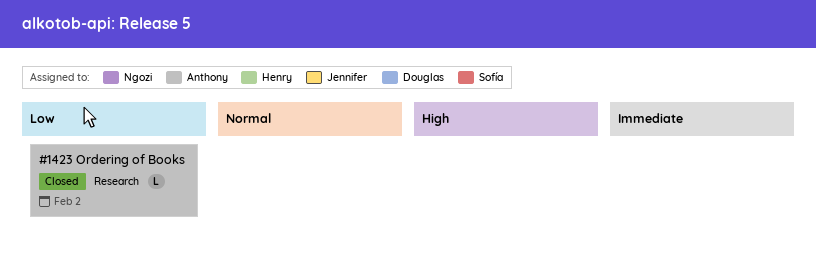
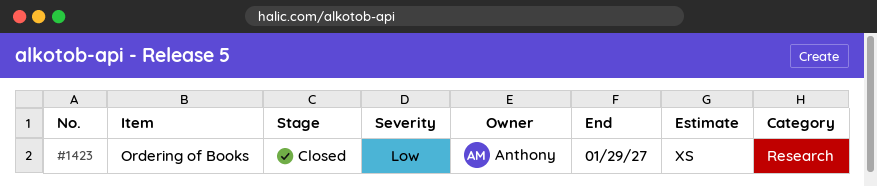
#1423, estimate: L -> XS
#1423, due: Feb 2 -> Jan 29

